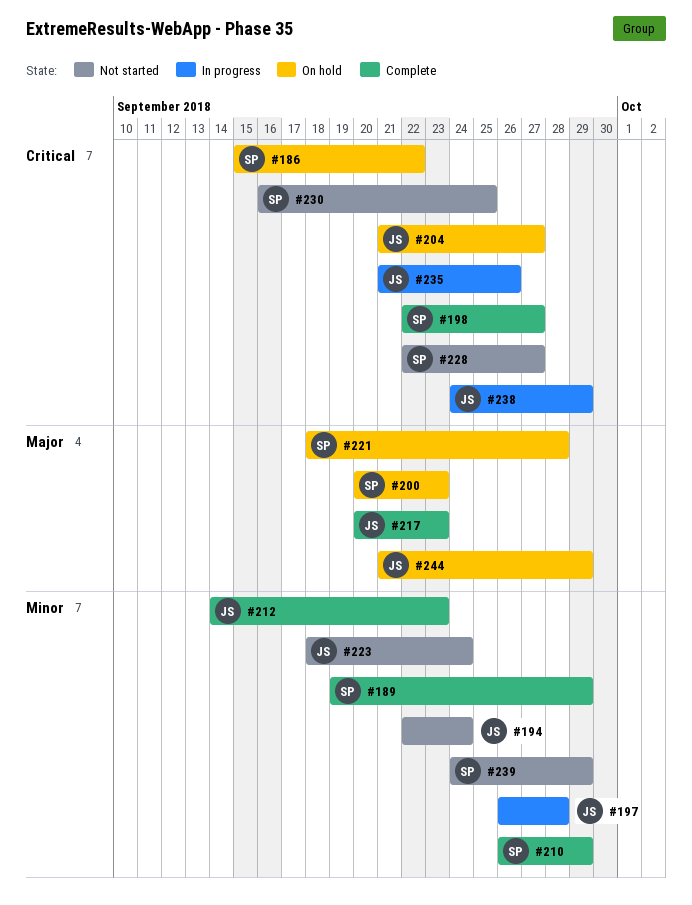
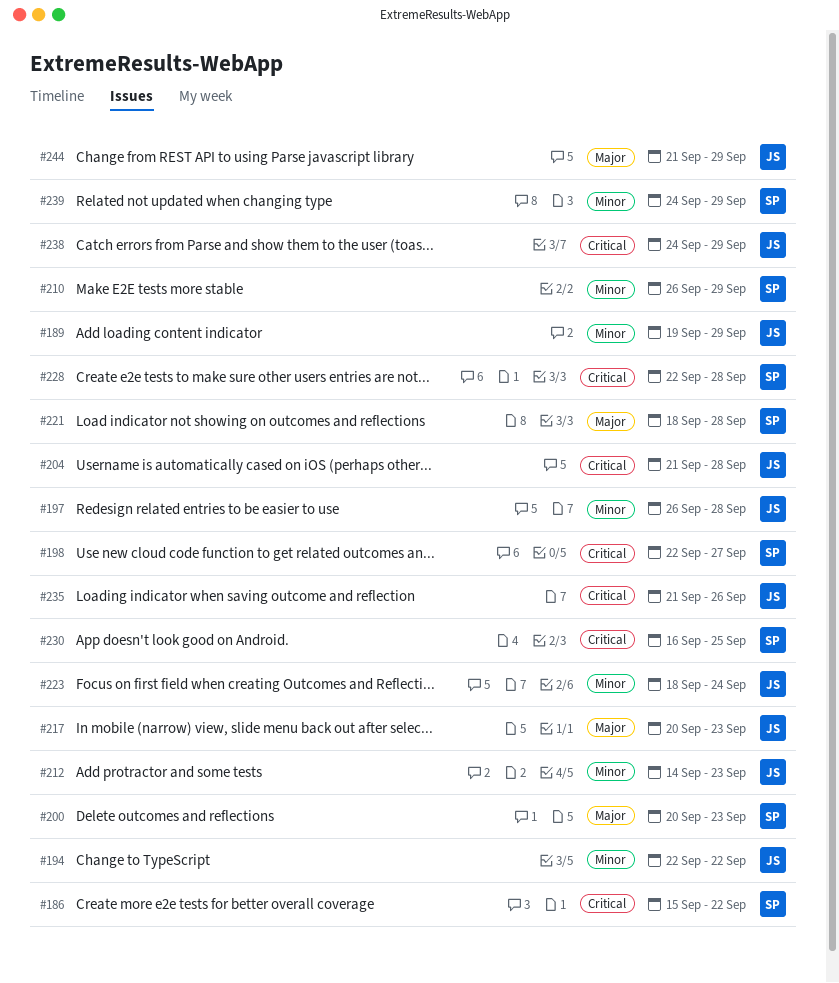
#189, owner: SP -> JS
#194, due: Sep 24 -> Sep 22
#204, due: Sep 27 -> Sep 28
#228, due: Sep 27 -> Sep 28

